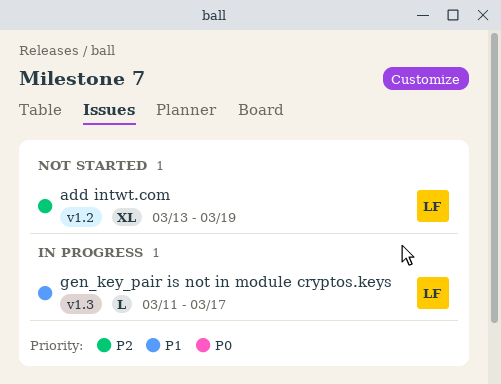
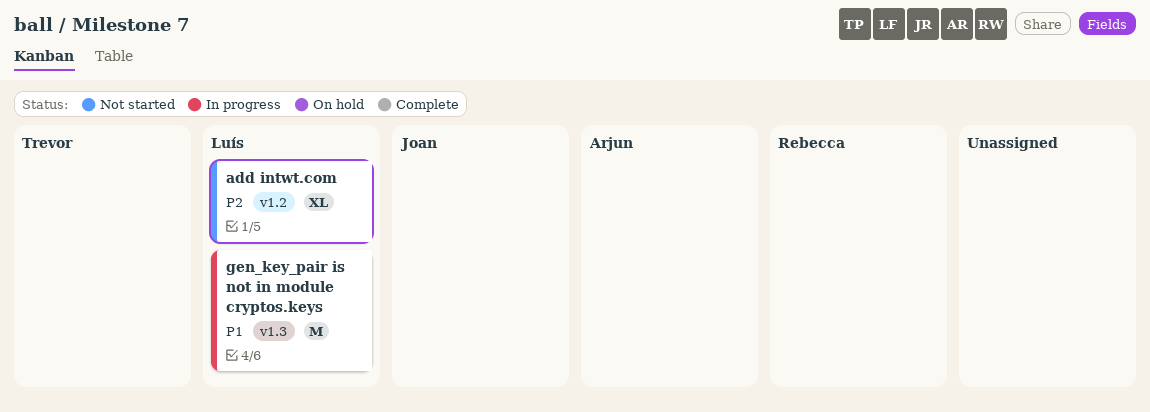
gen_key_pair is not in module cryptos.keys, estimate: L -> M

